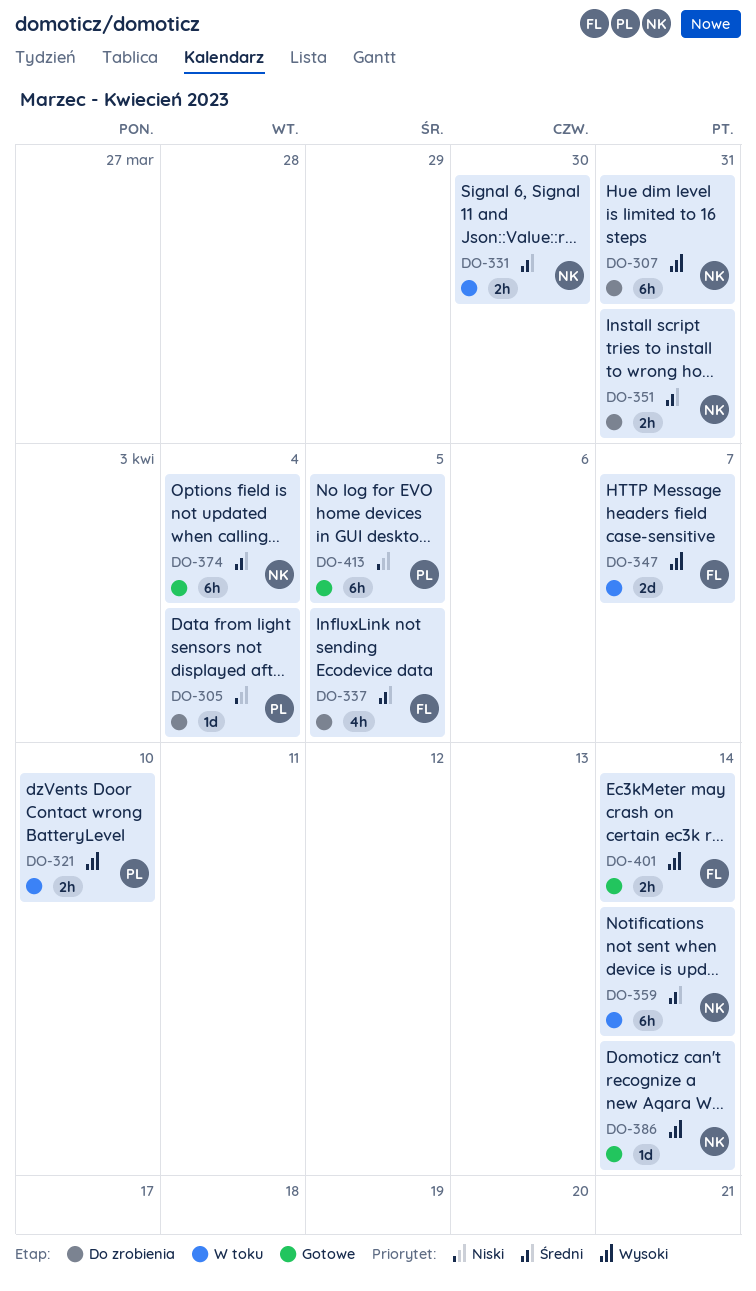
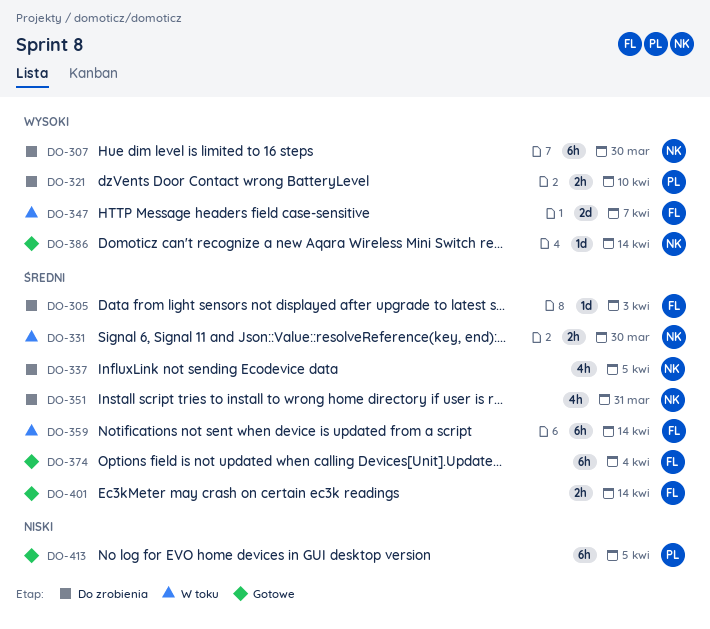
DO-305, owner: PL -> FL
DO-305, priority: Niski -> Średni
DO-305, due: Apr 4 -> Apr 3
DO-307, due: Mar 31 -> Mar 30
DO-321, status: W toku -> Do zrobienia
DO-337, owner: FL -> NK
DO-351, estimate: 2h -> 4h
DO-359, owner: NK -> FL
DO-374, owner: NK -> FL
DO-401, priority: Wysoki -> Średni

